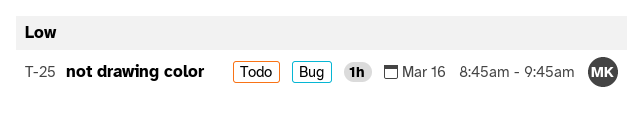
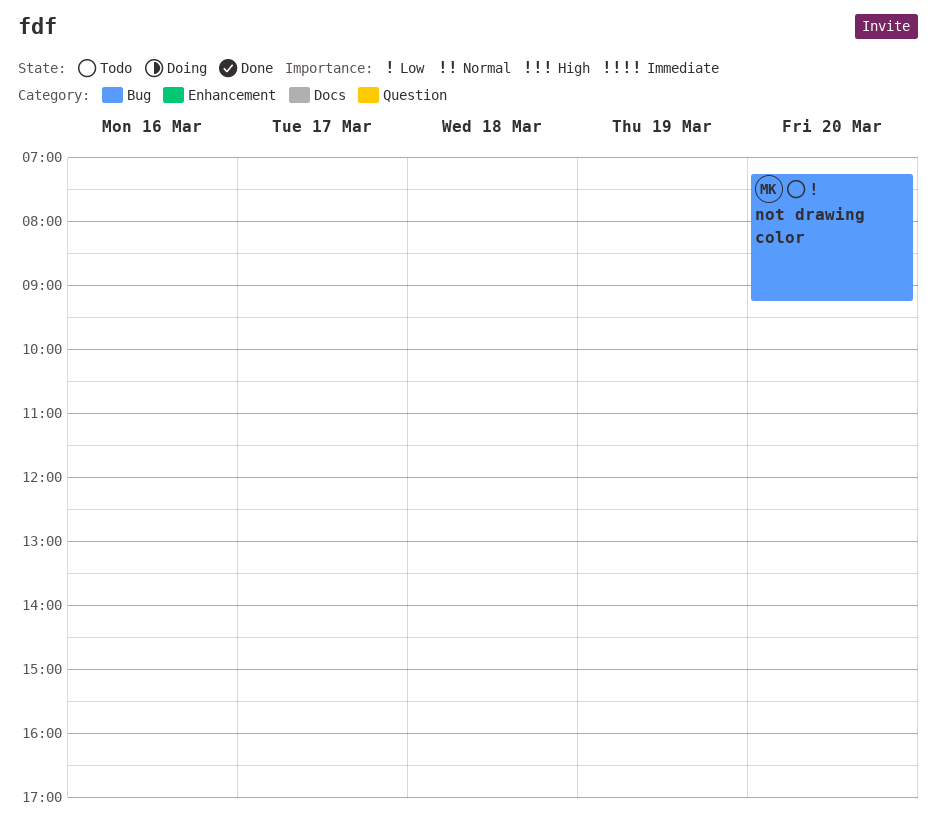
not drawing color, day: Mar 16 -> Mar 20
not drawing color, begins: 08:45 -> 07:15
not drawing color, ends: 09:45 -> 09:15

